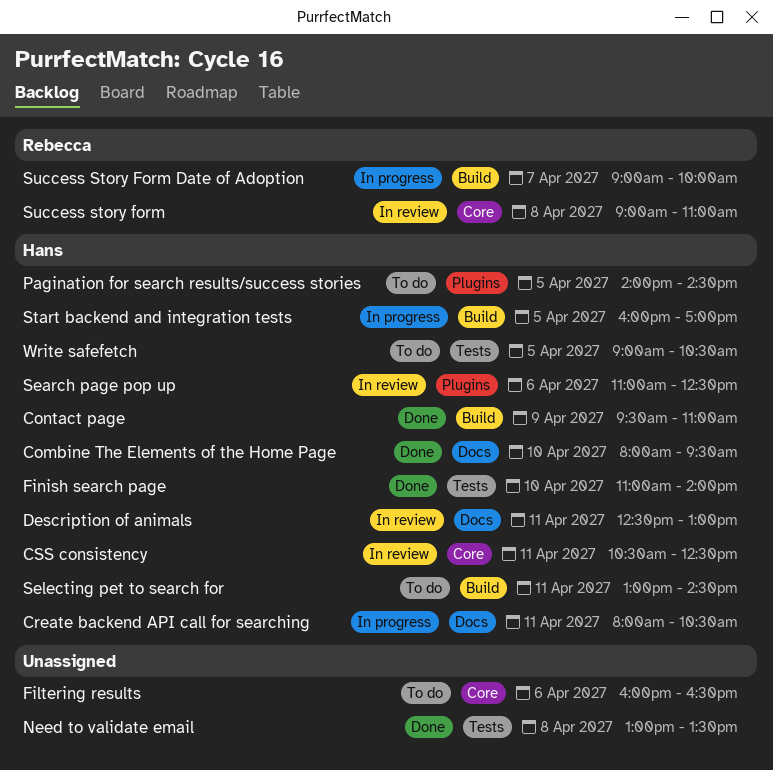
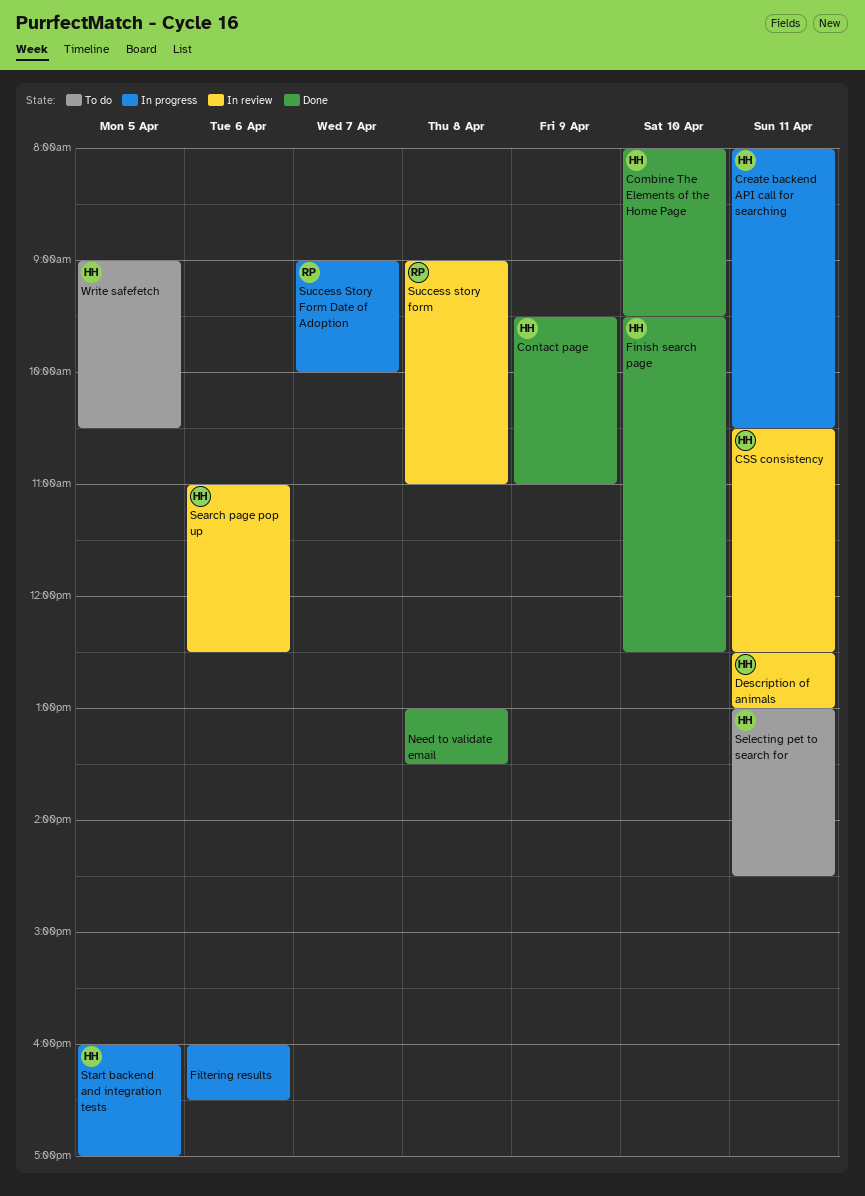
Filtering results, status: To do -> In progress
Finish search page, begins: 11:00 -> 09:30
Finish search page, ends: 14:00 -> 12:30
Pagination for search results/success stories: present -> none

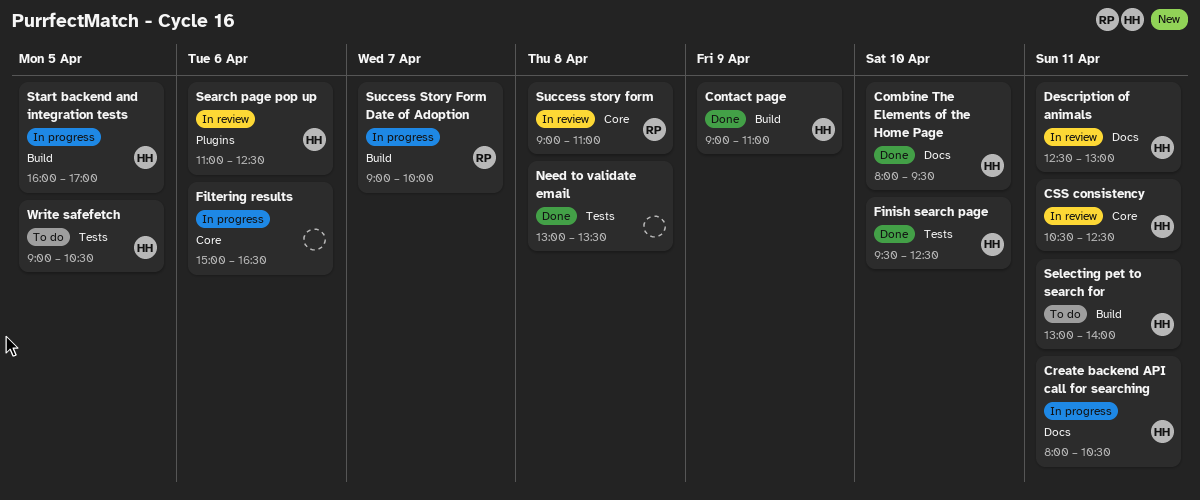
Contact page, begins: 09:30 -> 09:00
Filtering results, begins: 16:00 -> 15:00
Selecting pet to search for, ends: 14:30 -> 14:00

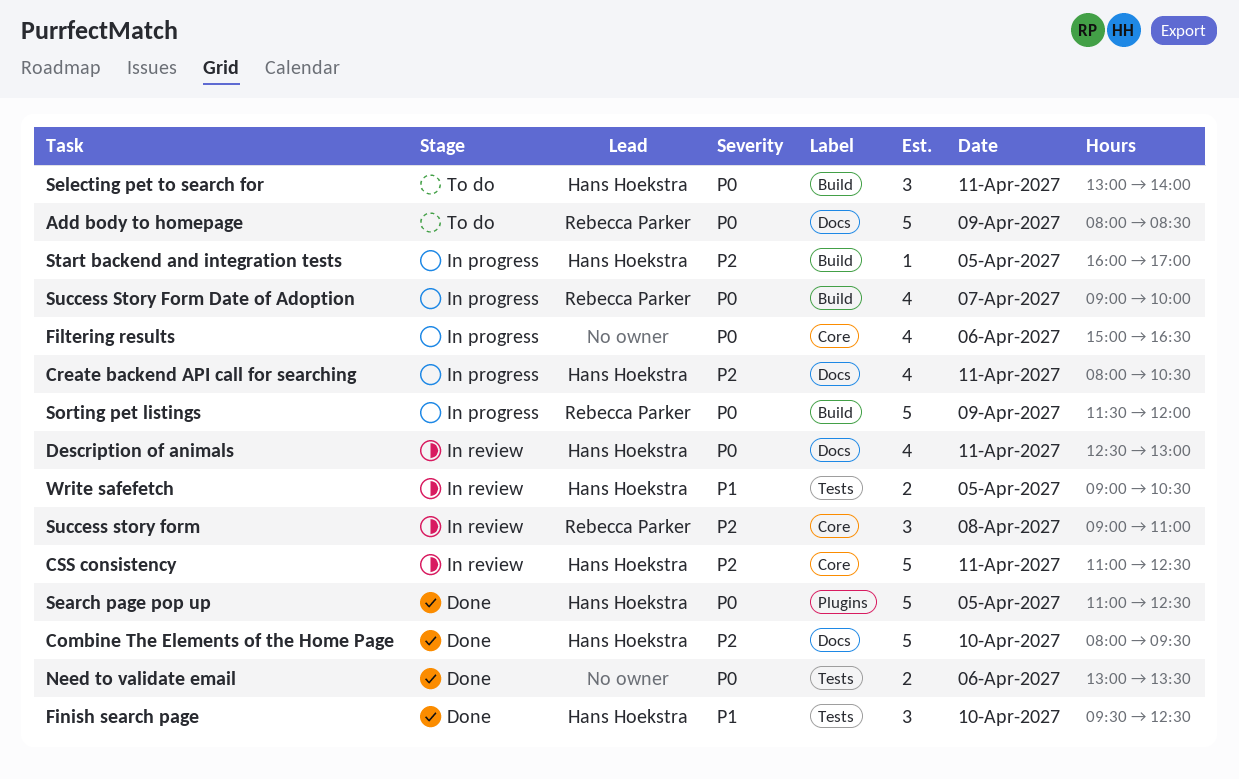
Add body to homepage: none -> present
Contact page: present -> none
CSS consistency, begins: 10:30 -> 11:00
Need to validate email, day: Apr 8 -> Apr 6
Search page pop up, status: In review -> Done
Search page pop up, day: Apr 6 -> Apr 5
Sorting pet listings: none -> present
Write safefetch, status: To do -> In review

